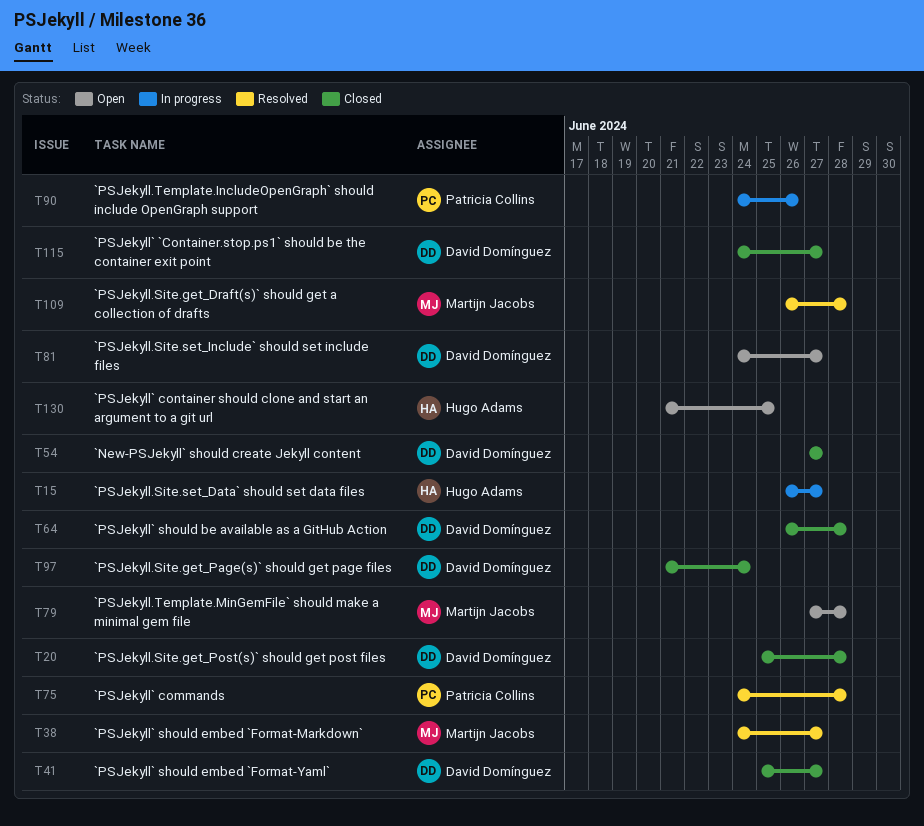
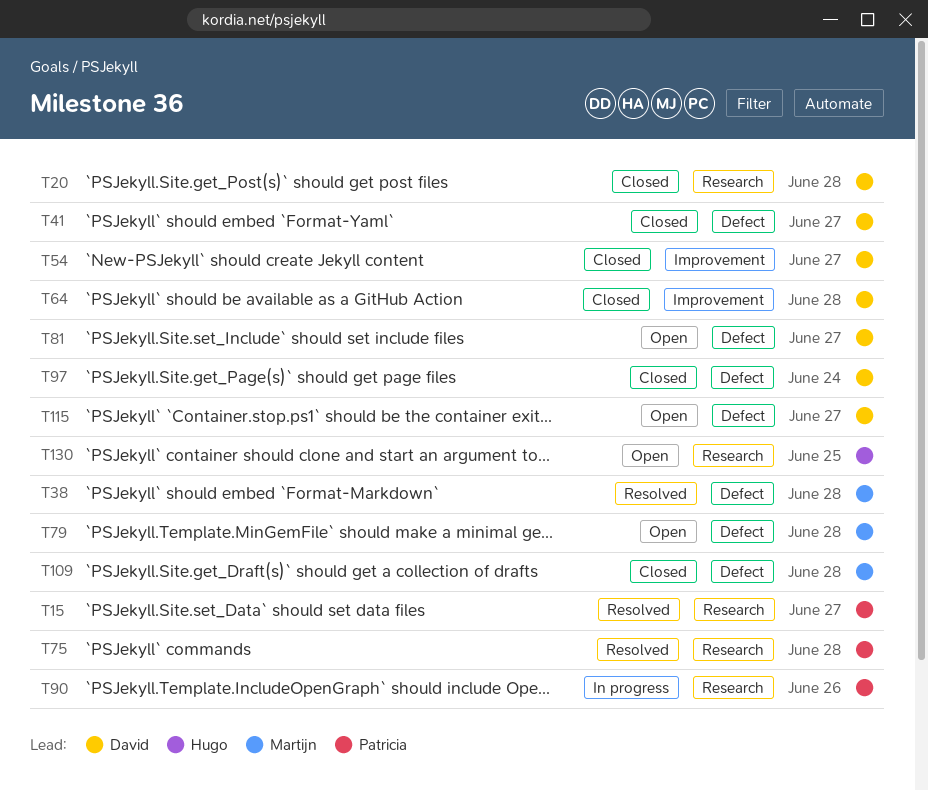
T15, status: In progress -> Resolved
T15, owner: Hugo Adams -> Patricia Collins
T38, due: Jun 27 -> Jun 28
T109, status: Resolved -> Closed
T115, status: Closed -> Open

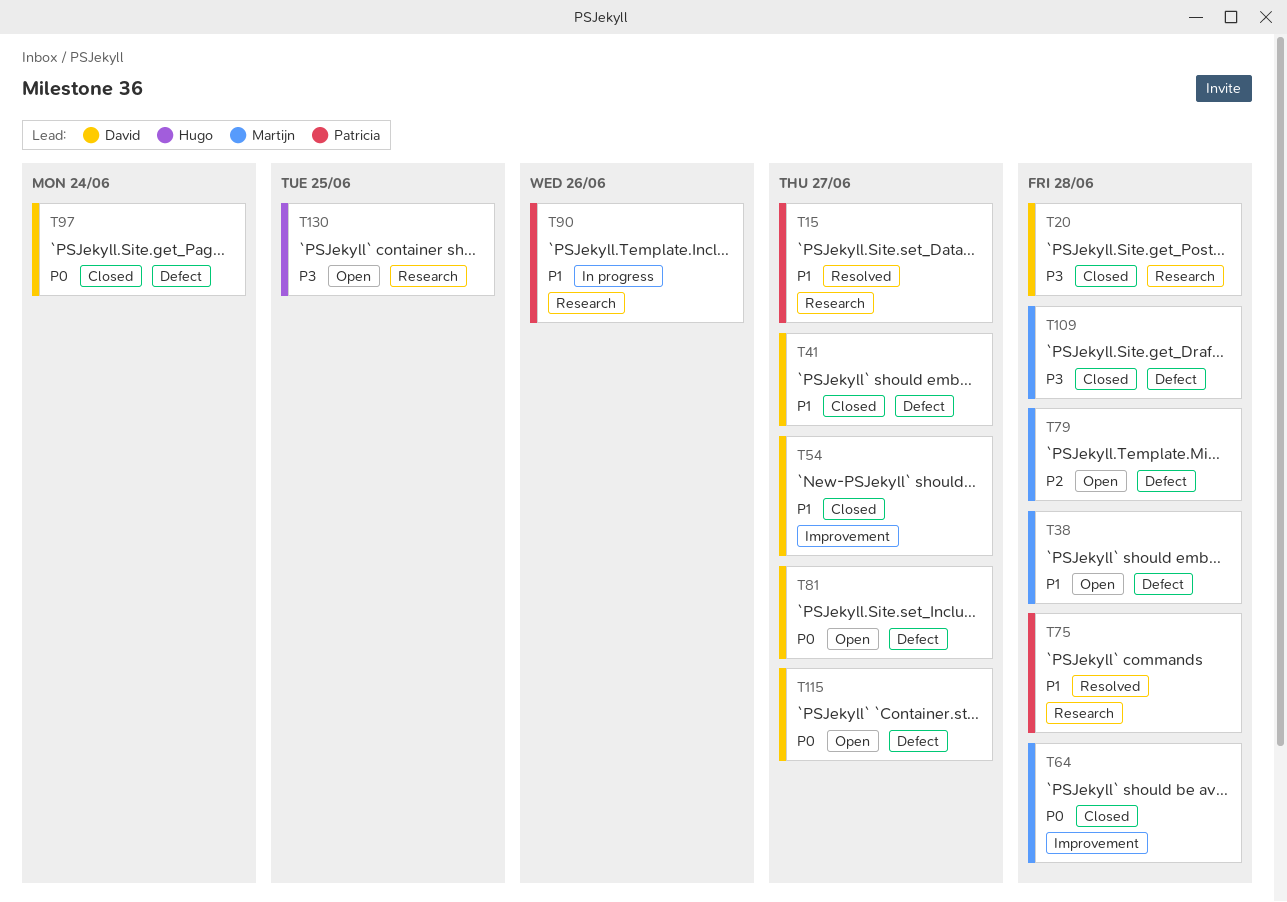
T38, status: Resolved -> Open
T64, owner: David -> Martijn

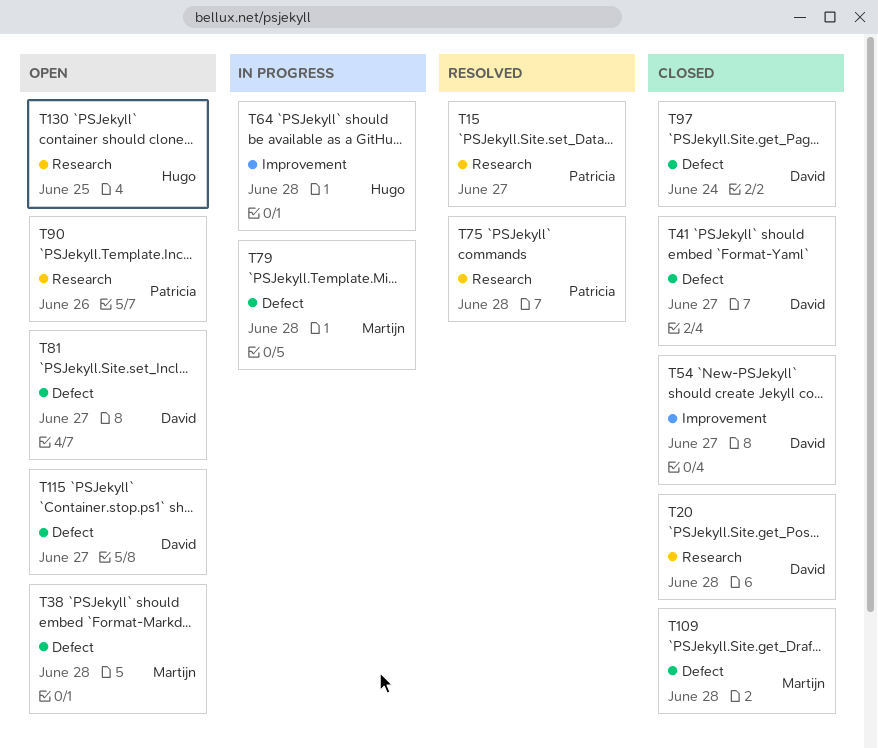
T64, status: Closed -> In progress
T64, owner: Martijn -> Hugo
T79, status: Open -> In progress
T90, status: In progress -> Open

